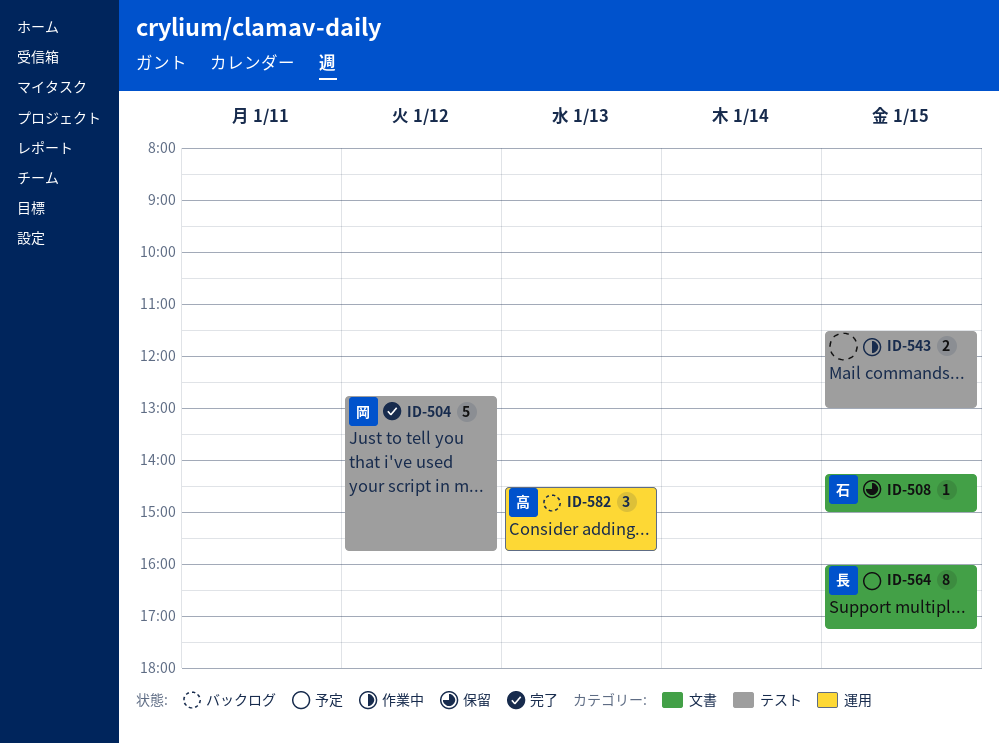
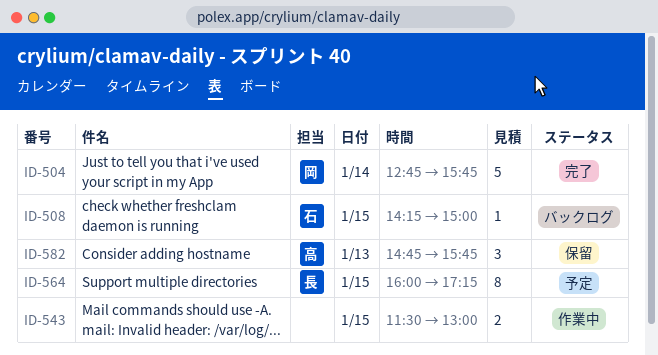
ID-504, day: Jan 12 -> Jan 14
ID-508, status: 保留 -> バックログ
ID-582, status: バックログ -> 保留
ID-582, begins: 14:30 -> 14:45

